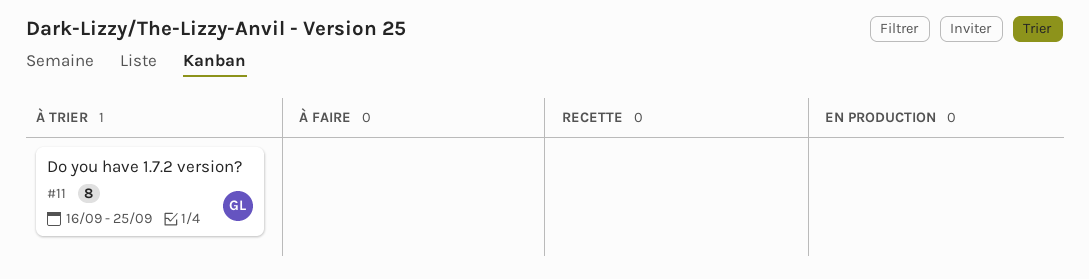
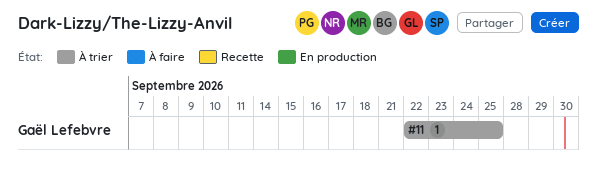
#11, estimate: 8 -> 1
#11, start: Sep 16 -> Sep 22

